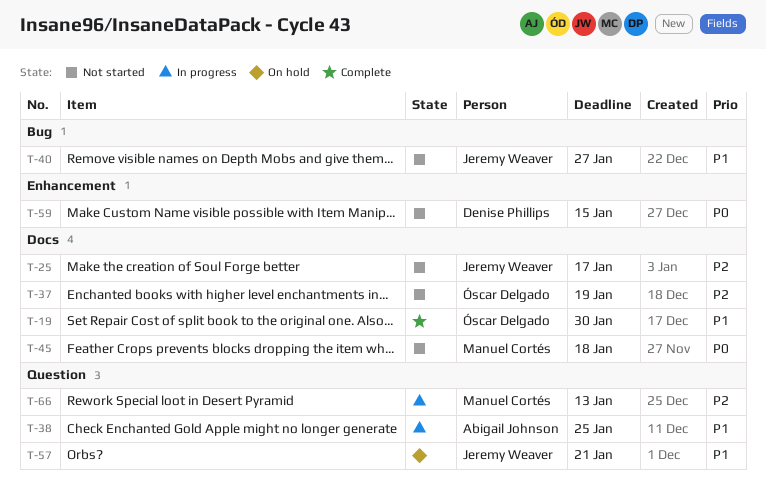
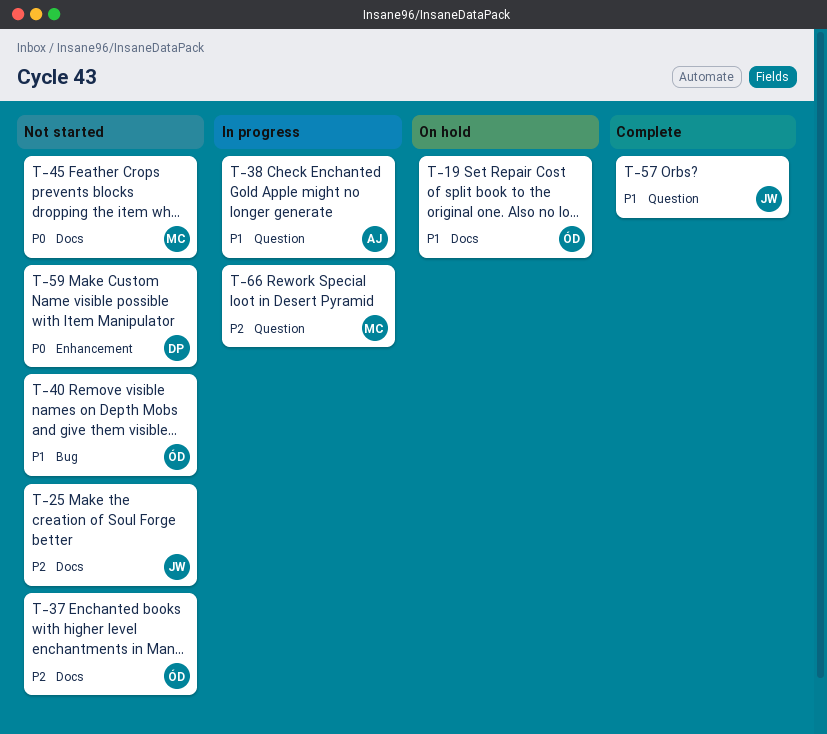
T-19, status: Complete -> On hold
T-40, owner: Jeremy Weaver -> Óscar Delgado
T-57, status: On hold -> Complete

